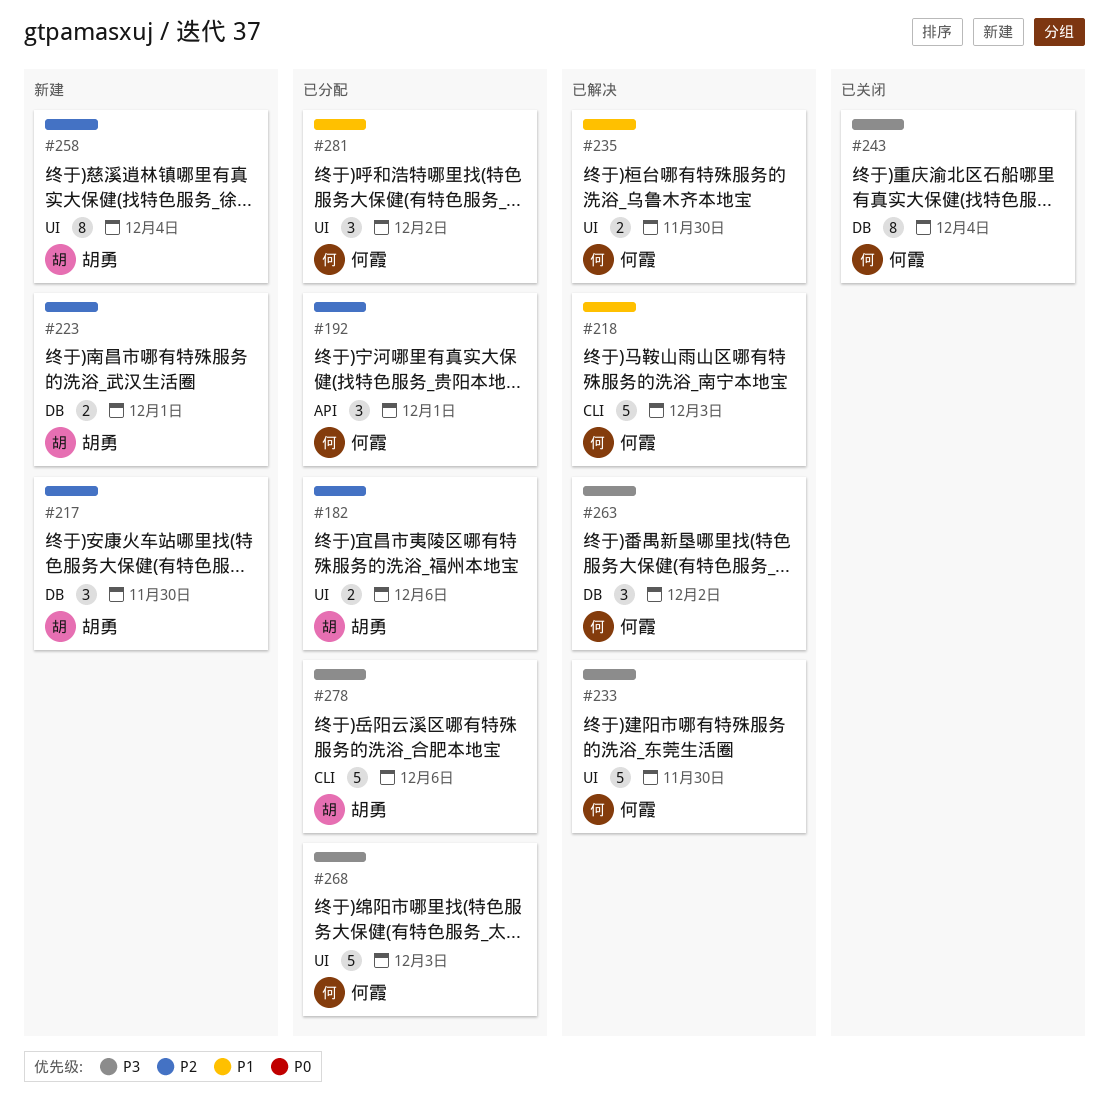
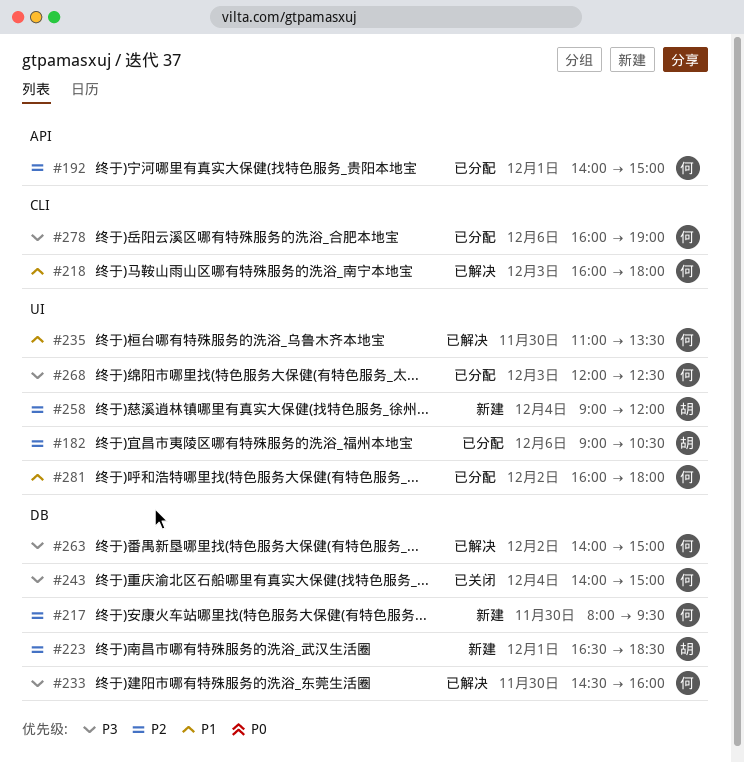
#217, owner: 胡勇 -> 何霞
#233, label: UI -> DB
#278, owner: 胡勇 -> 何霞

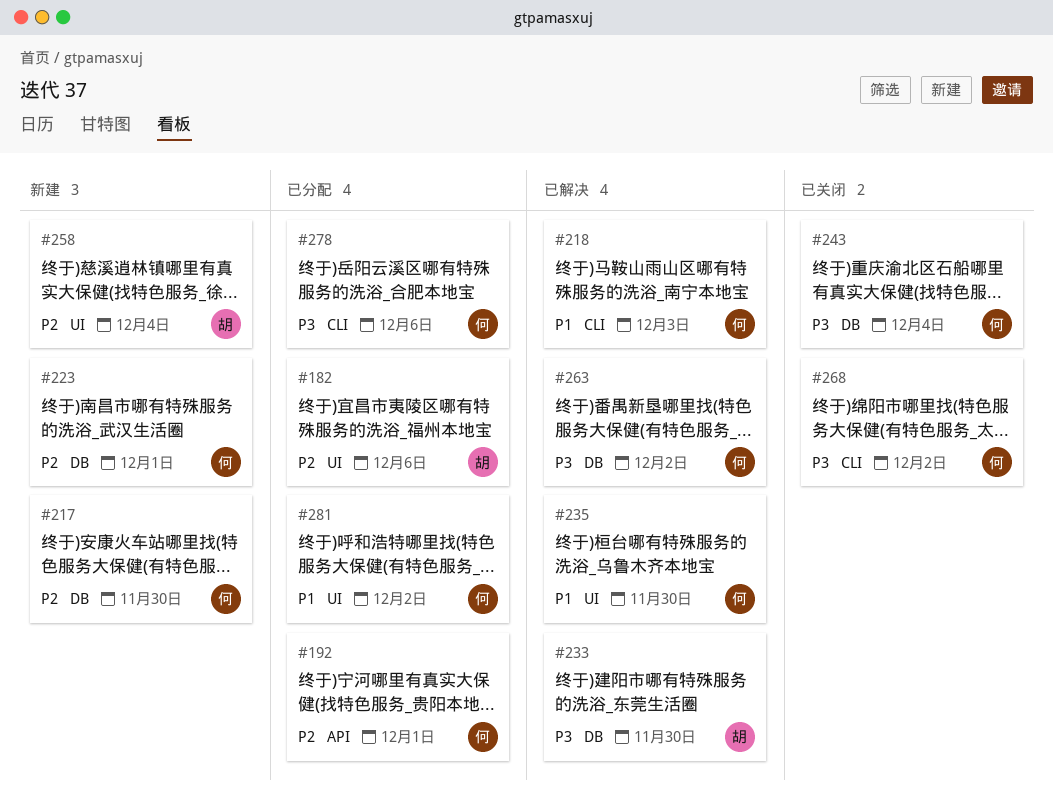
#223, owner: 胡 -> 何
#233, owner: 何 -> 胡
#268, status: 已分配 -> 已关闭
#268, label: UI -> CLI
#268, day: Dec 3 -> Dec 2

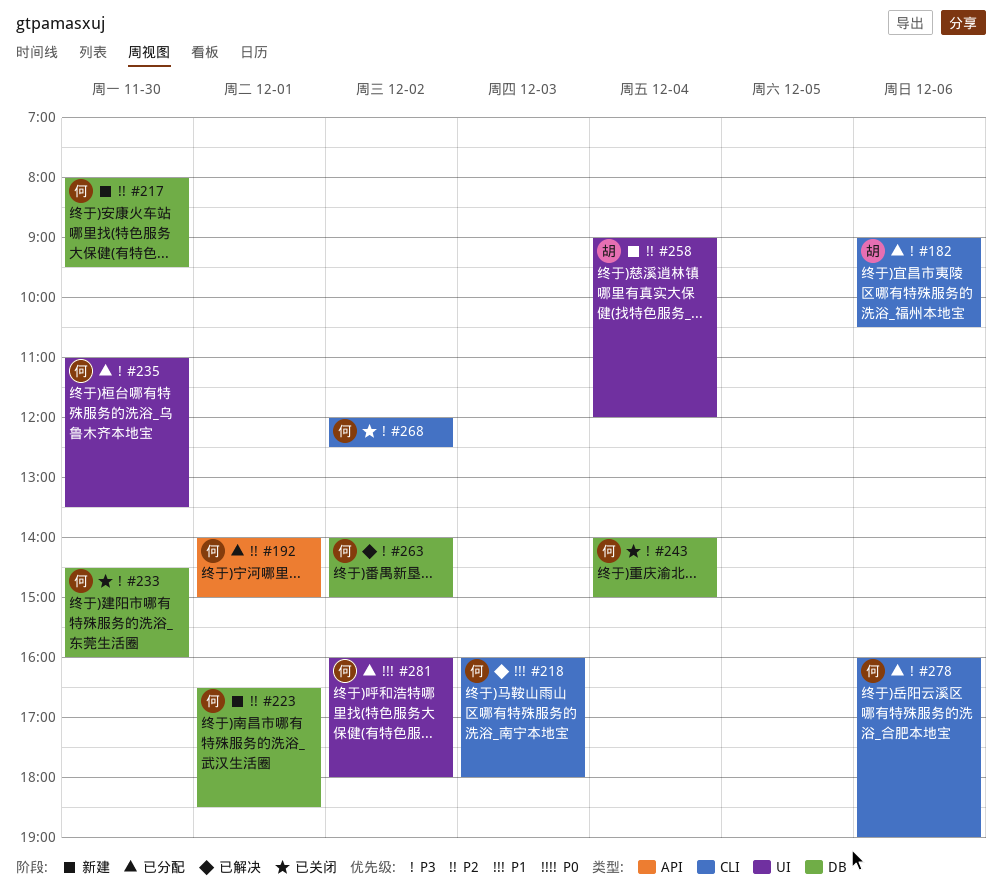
#182, priority: P2 -> P3
#182, label: UI -> CLI
#233, status: 已解决 -> 已关闭
#233, owner: 胡 -> 何
#235, status: 已解决 -> 已分配
#235, priority: P1 -> P3

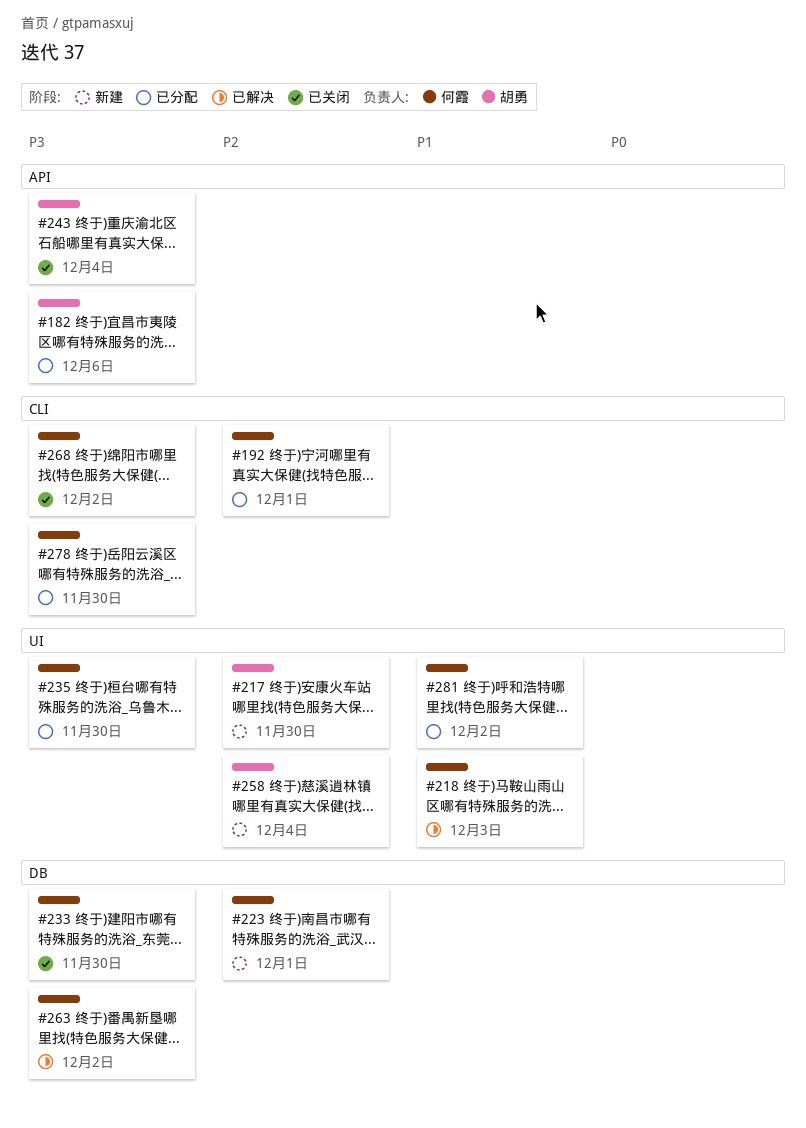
#182, label: CLI -> API
#192, label: API -> CLI
#217, owner: 何霞 -> 胡勇
#217, label: DB -> UI
#218, label: CLI -> UI
#243, owner: 何霞 -> 胡勇
#243, label: DB -> API
#278, day: Dec 6 -> Nov 30

